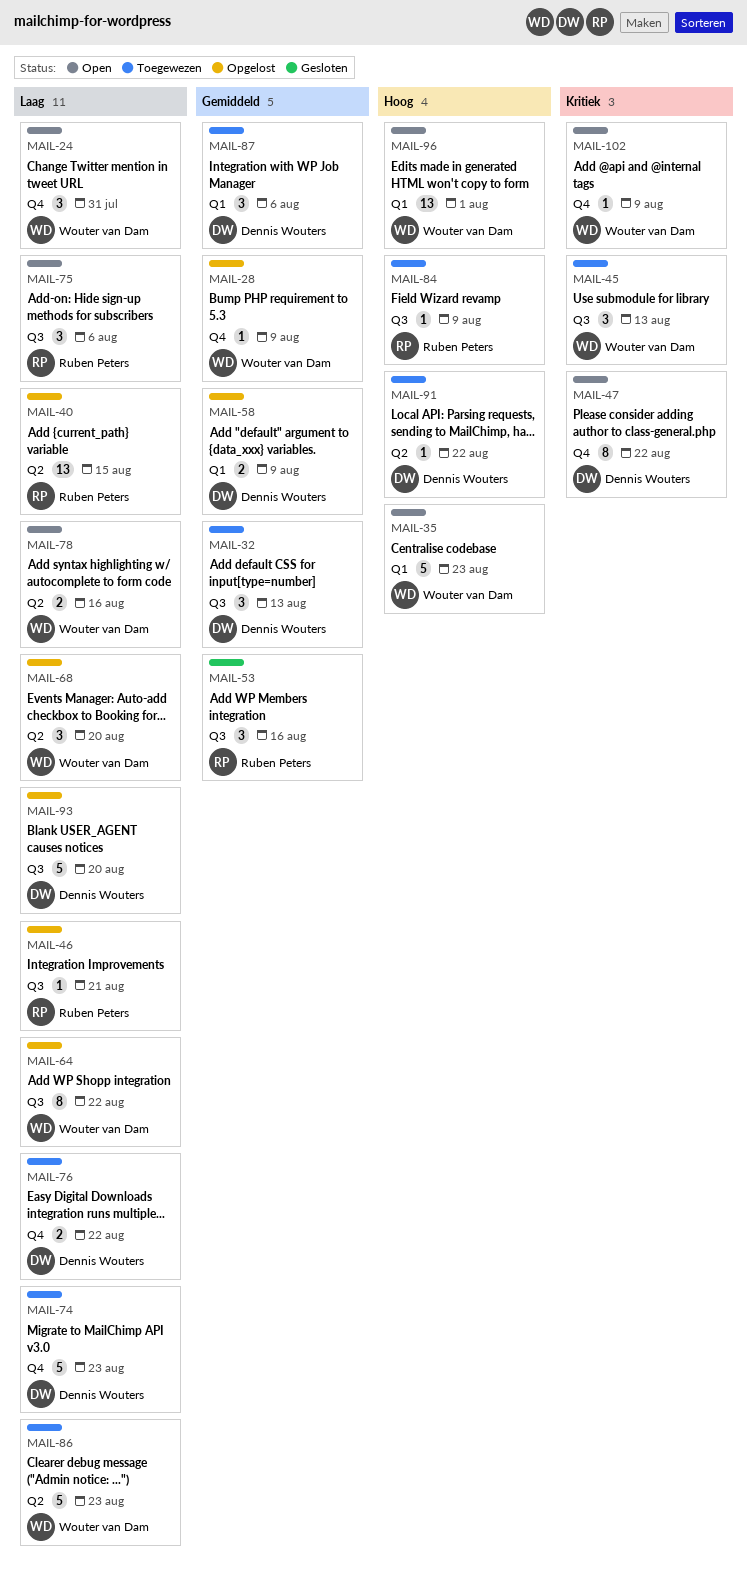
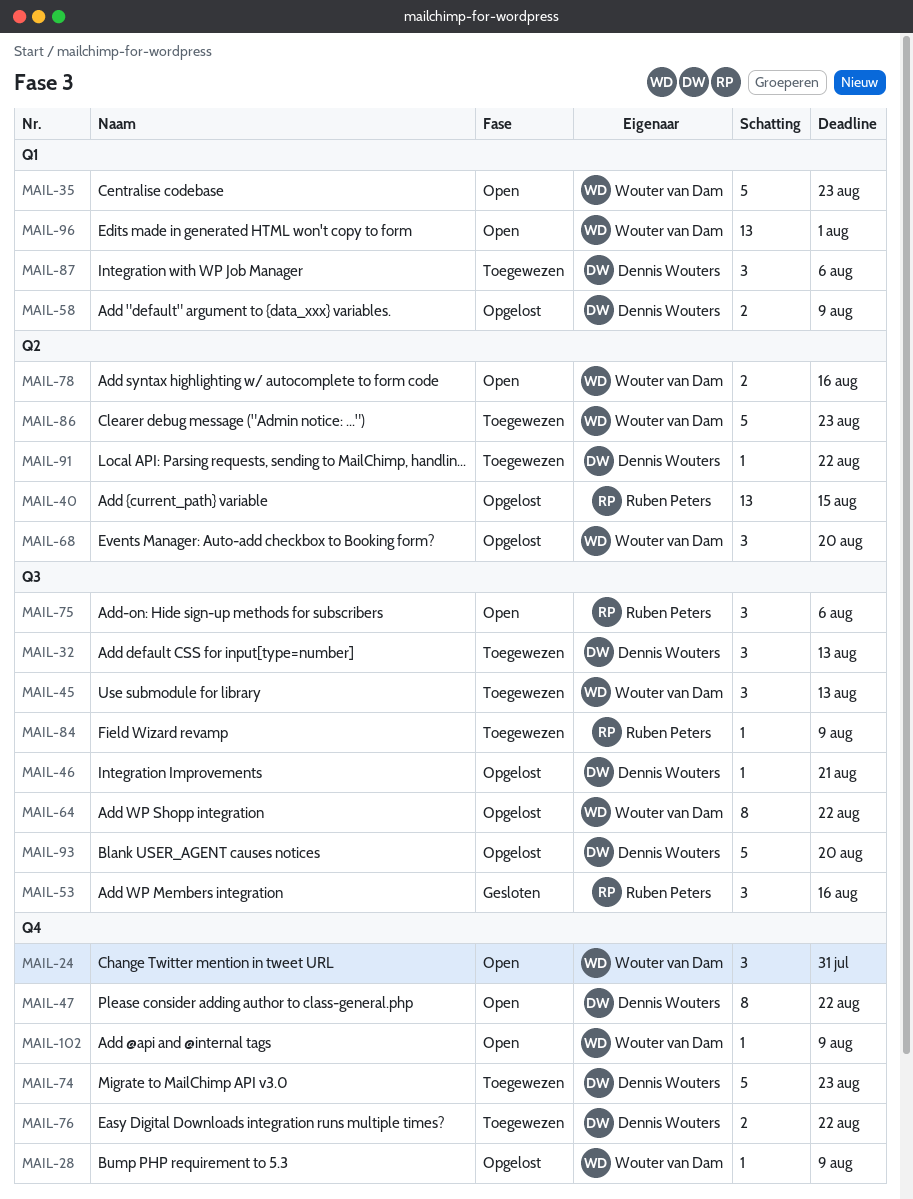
MAIL-46, owner: Ruben Peters -> Dennis Wouters

